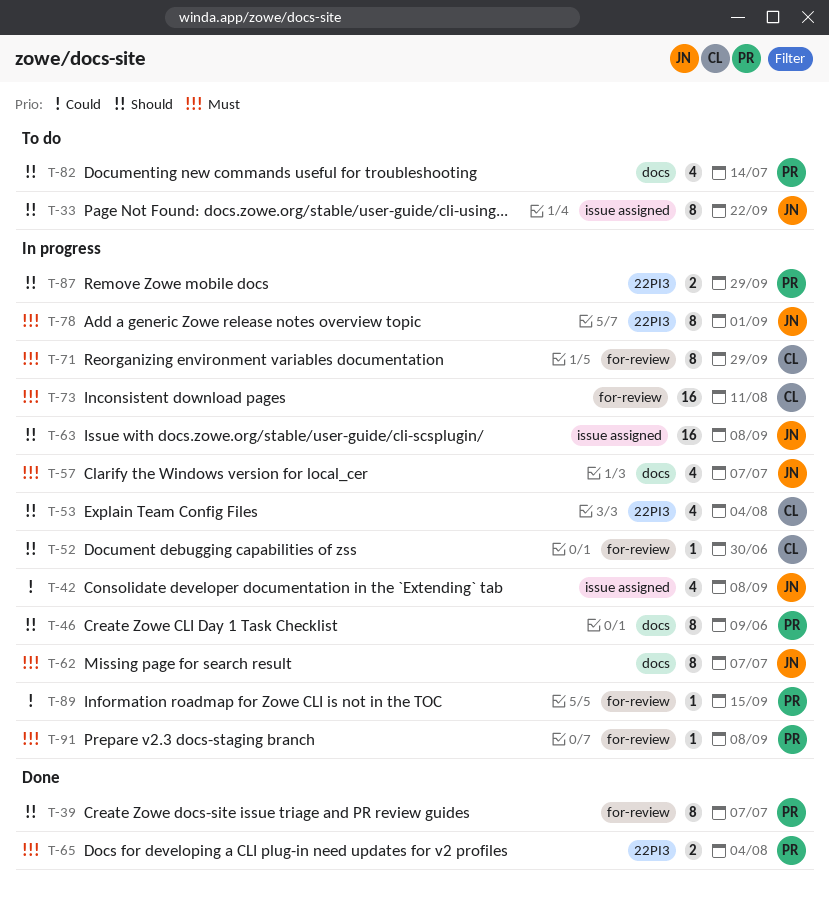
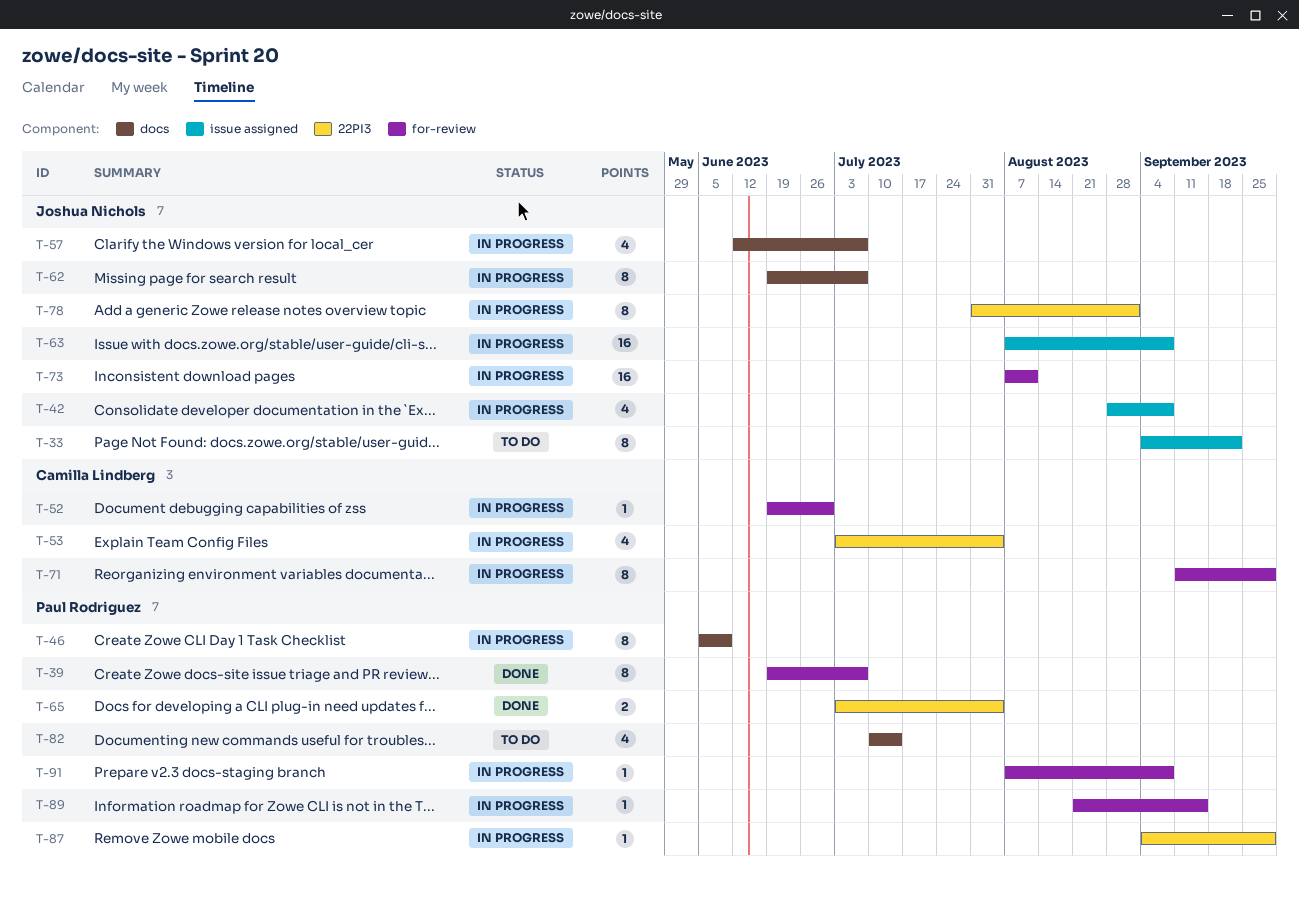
T-73, owner: Camilla Lindberg -> Joshua Nichols
T-87, estimate: 2 -> 1

